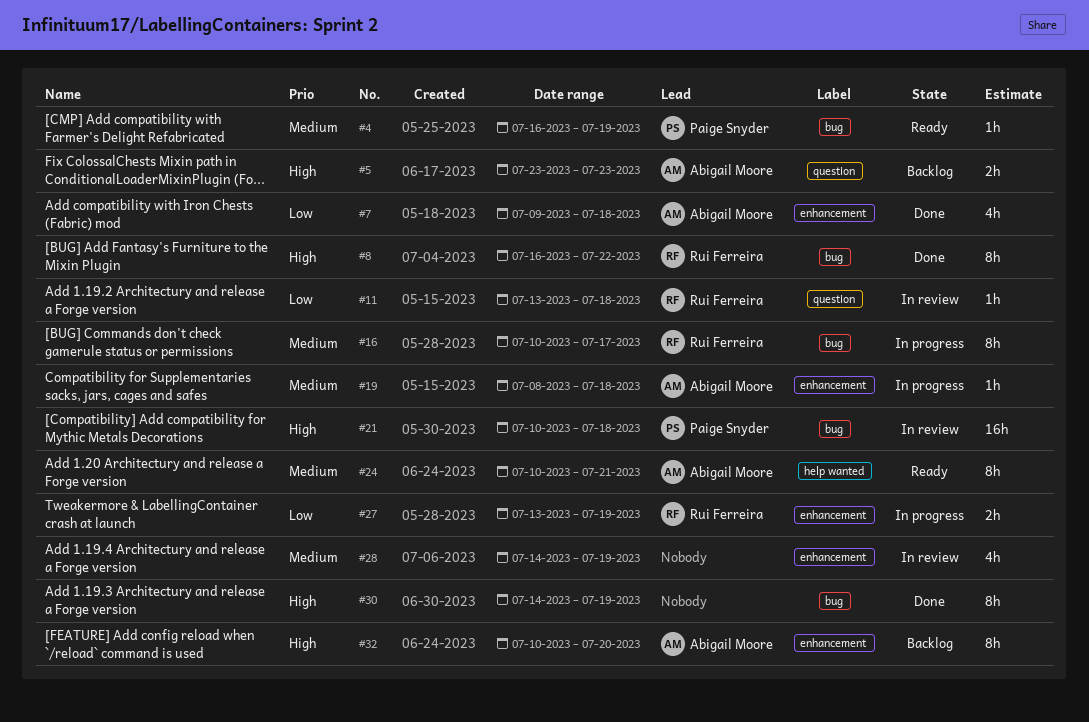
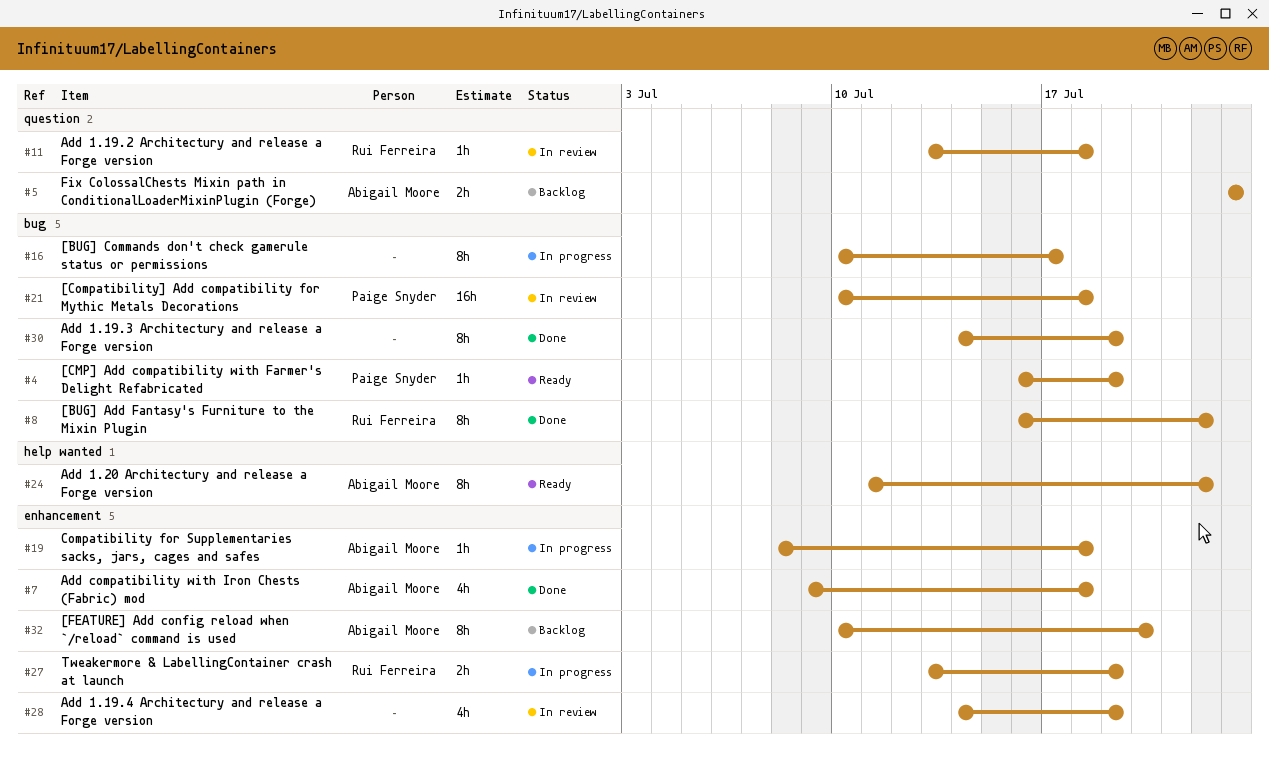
#16, owner: Rui Ferreira -> none
#24, start: Jul 10 -> Jul 11
#24, due: Jul 21 -> Jul 22

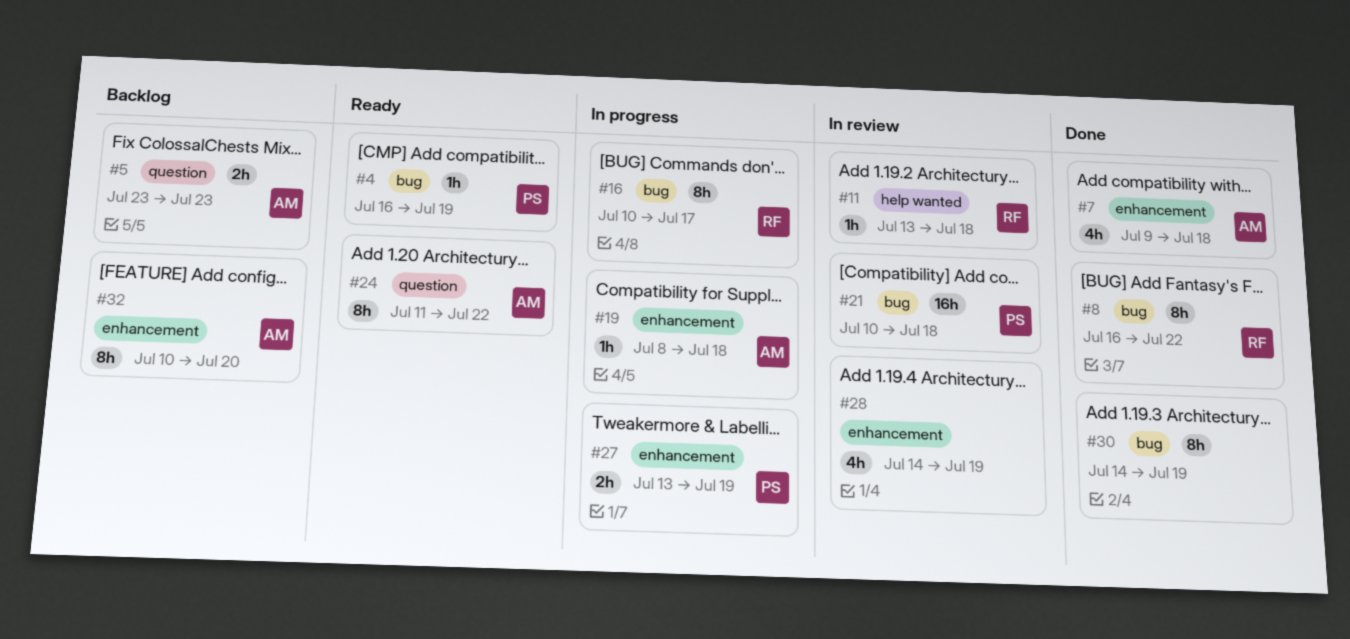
#11, label: question -> help wanted
#16, owner: none -> Rui Ferreira
#24, label: help wanted -> question
#27, owner: Rui Ferreira -> Paige Snyder

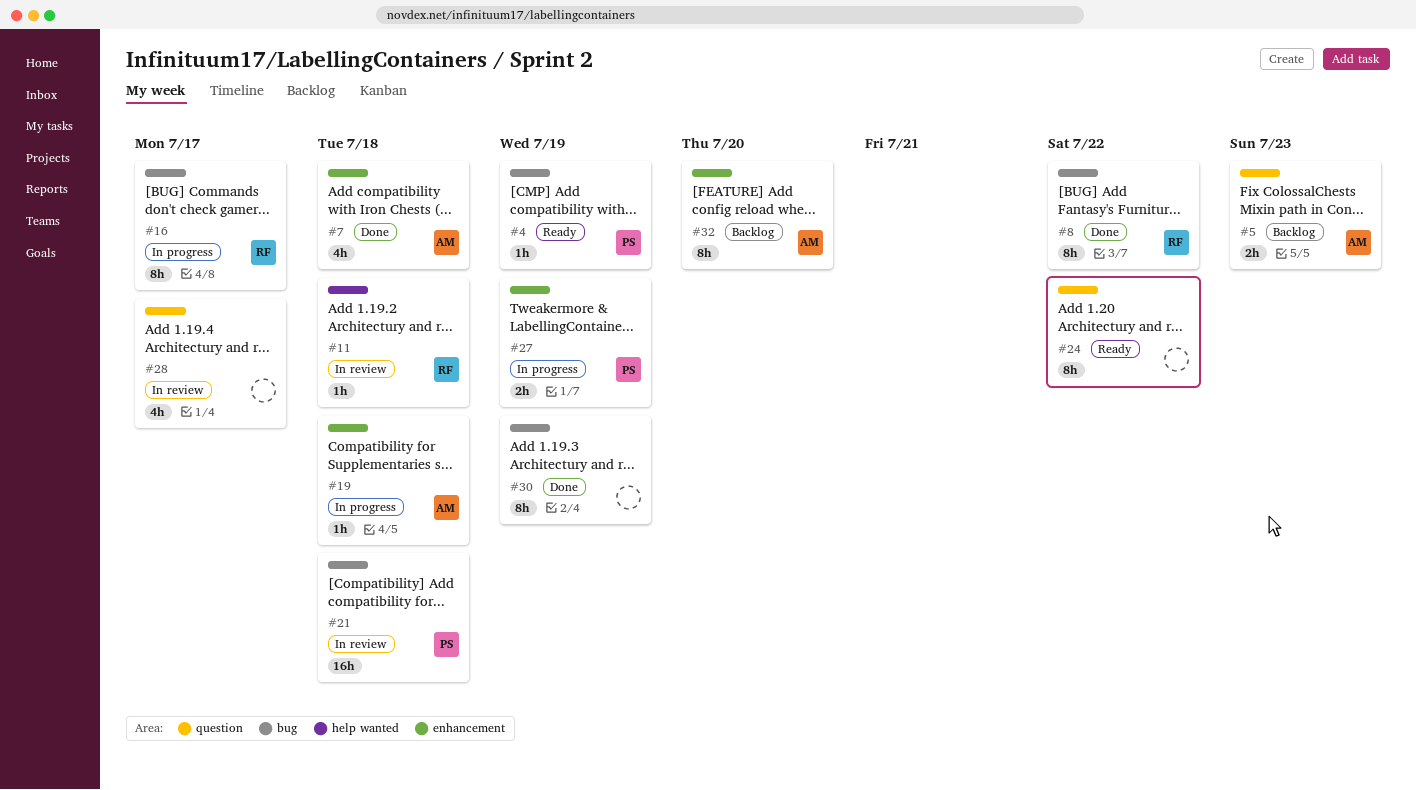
#24, owner: AM -> none
#28, label: enhancement -> question
#28, due: Jul 19 -> Jul 17

